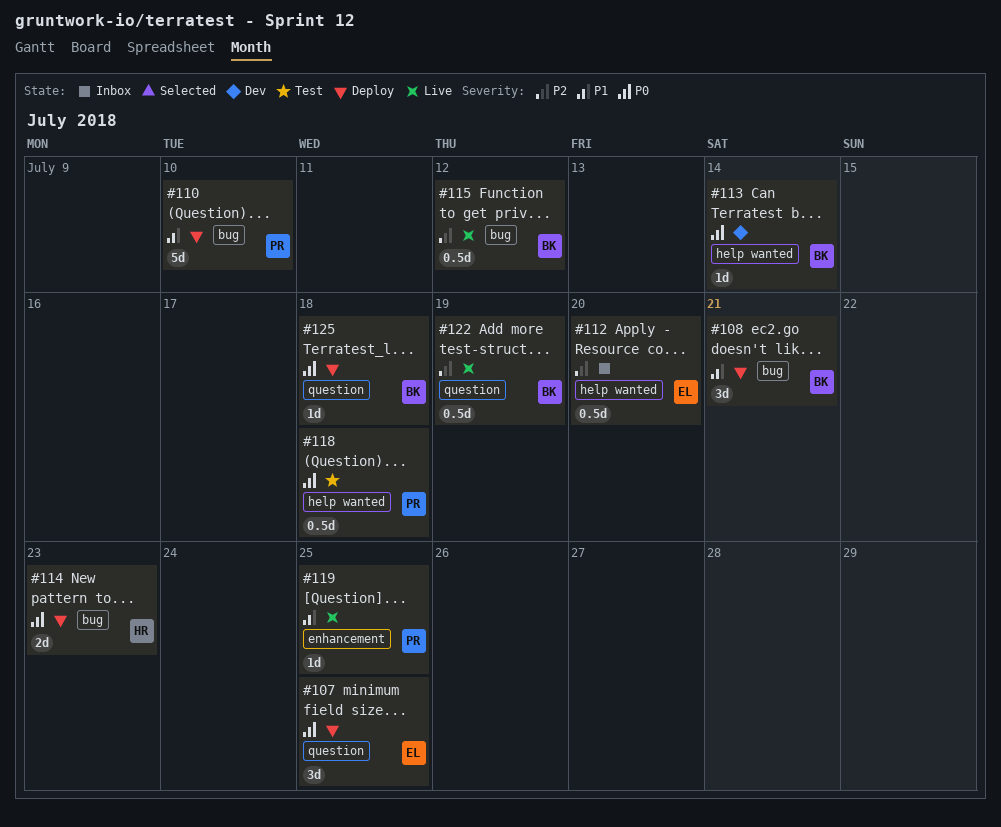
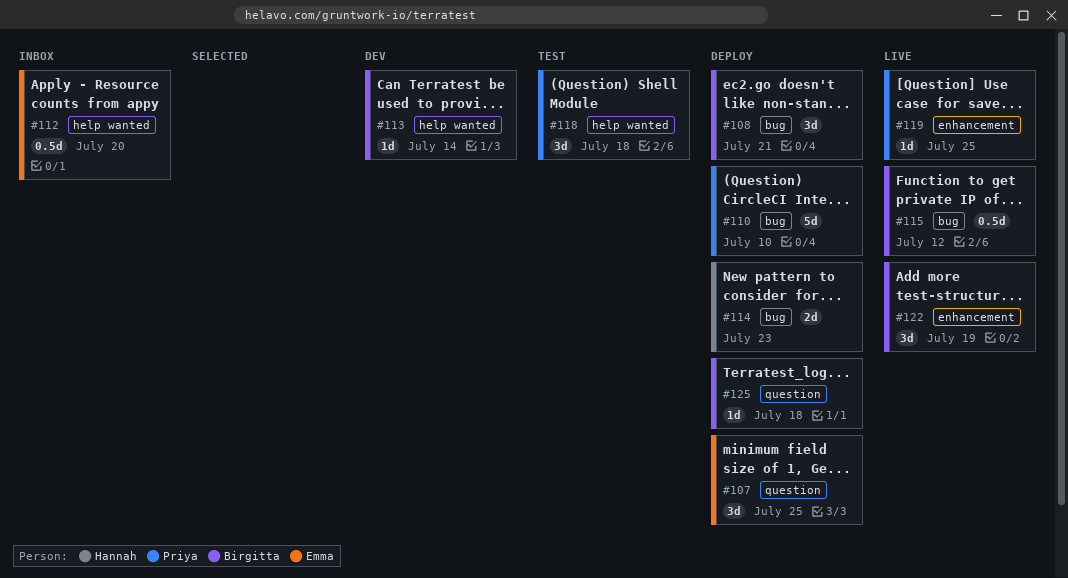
#118, estimate: 0.5d -> 3d
#122, label: question -> enhancement
#122, estimate: 0.5d -> 3d

